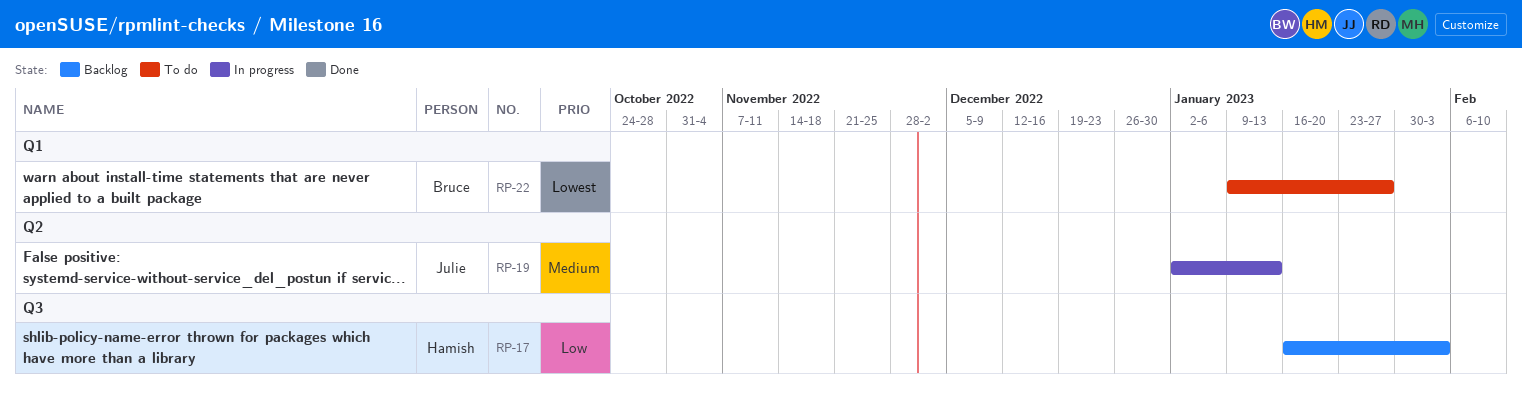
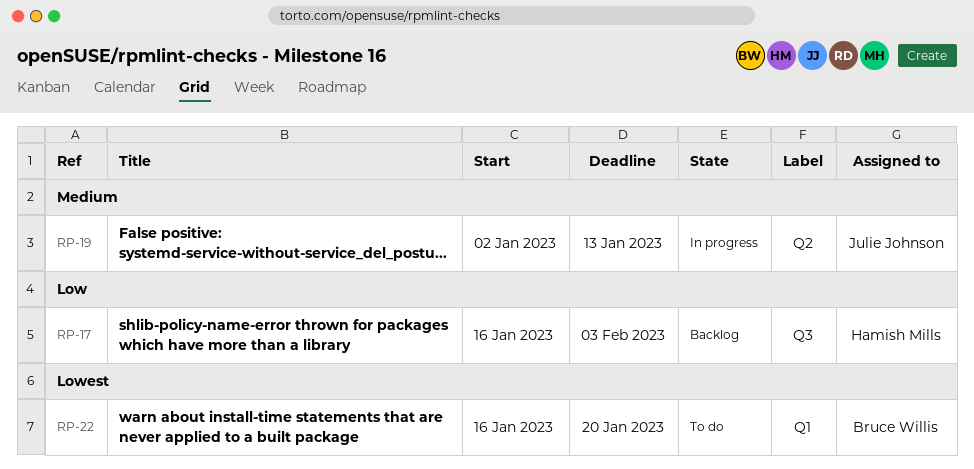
RP-22, start: Jan 9 -> Jan 16
RP-22, due: Jan 27 -> Jan 20

